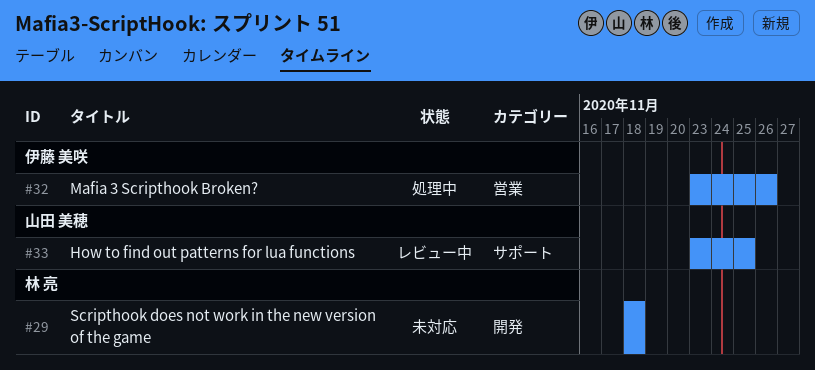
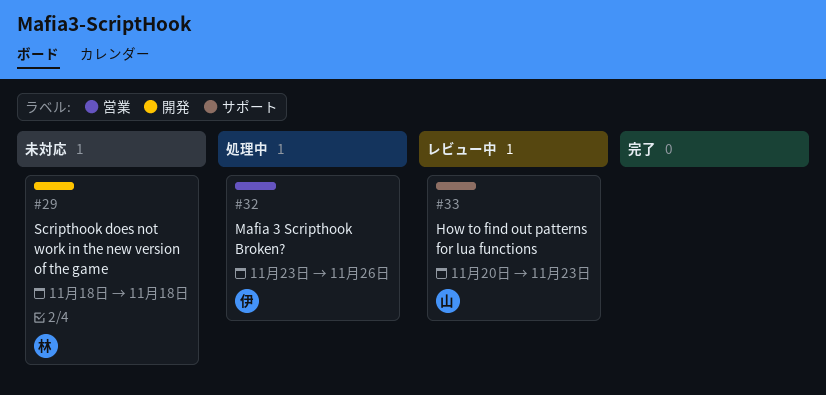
#33, start: Nov 23 -> Nov 20
#33, due: Nov 25 -> Nov 23

